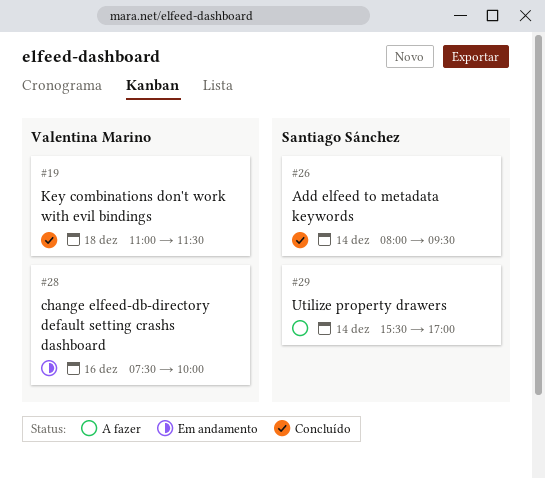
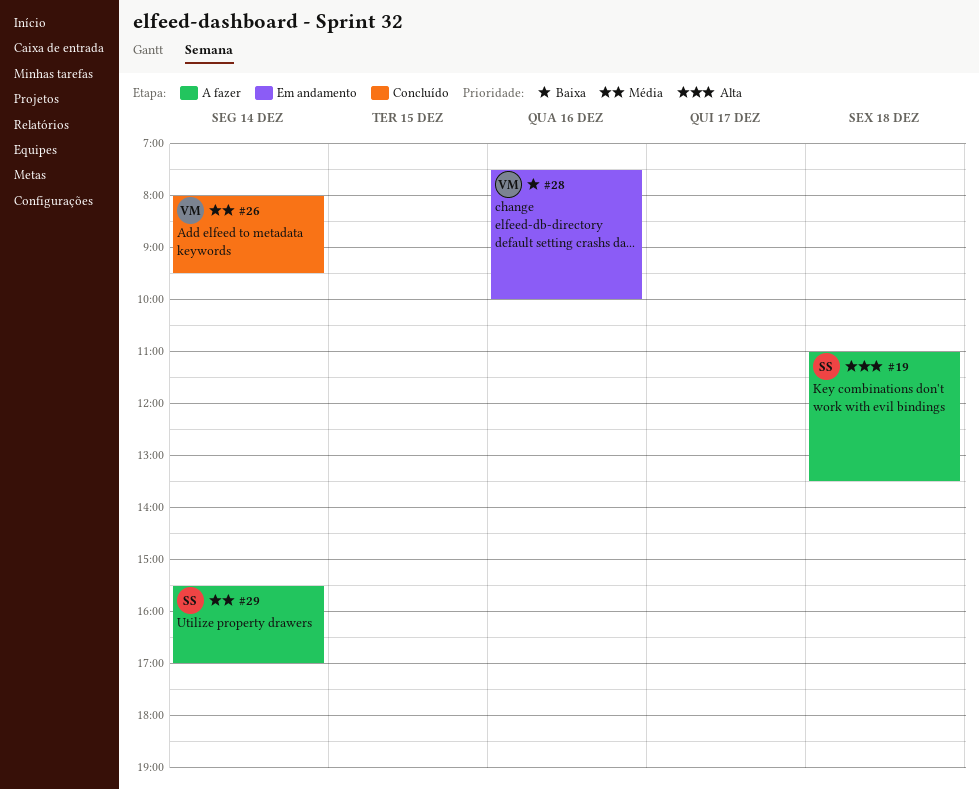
#19, status: Concluído -> A fazer
#19, owner: Valentina Marino -> Santiago Sánchez
#19, ends: 11:30 -> 13:30
#26, owner: Santiago Sánchez -> Valentina Marino

